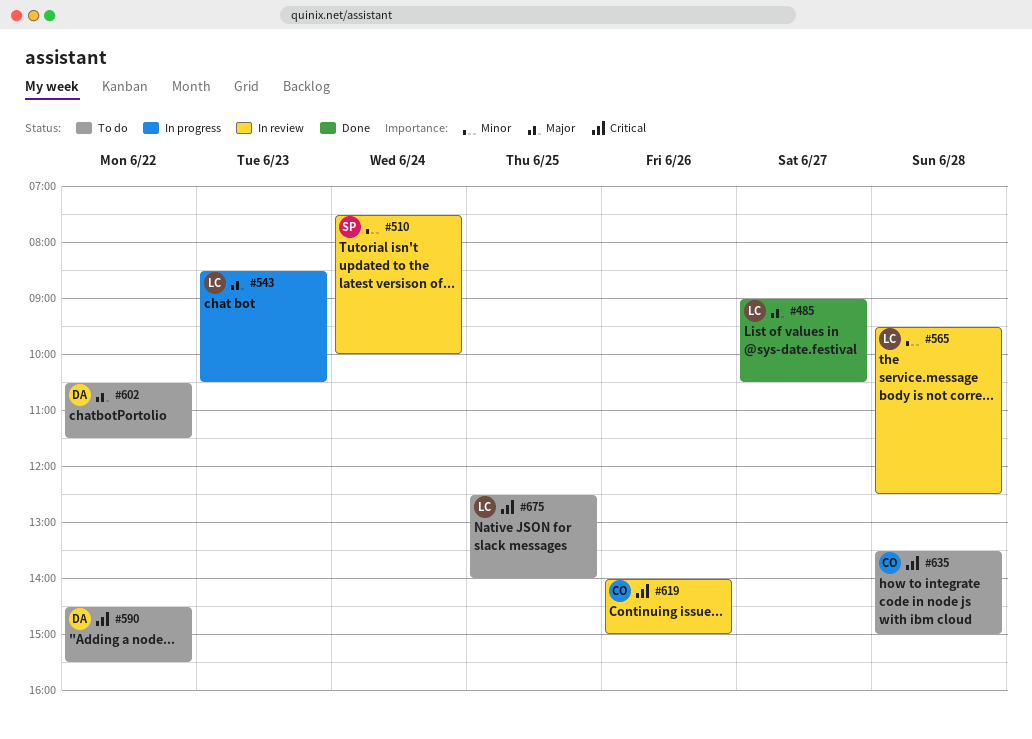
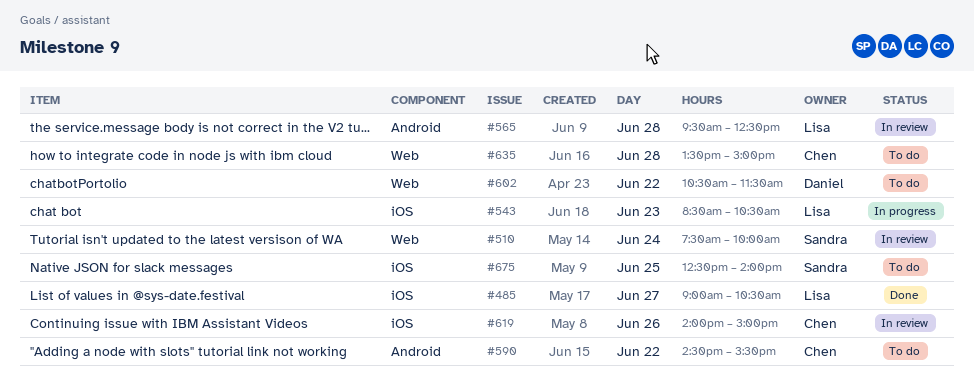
#590, owner: Daniel -> Chen
#675, owner: Lisa -> Sandra

